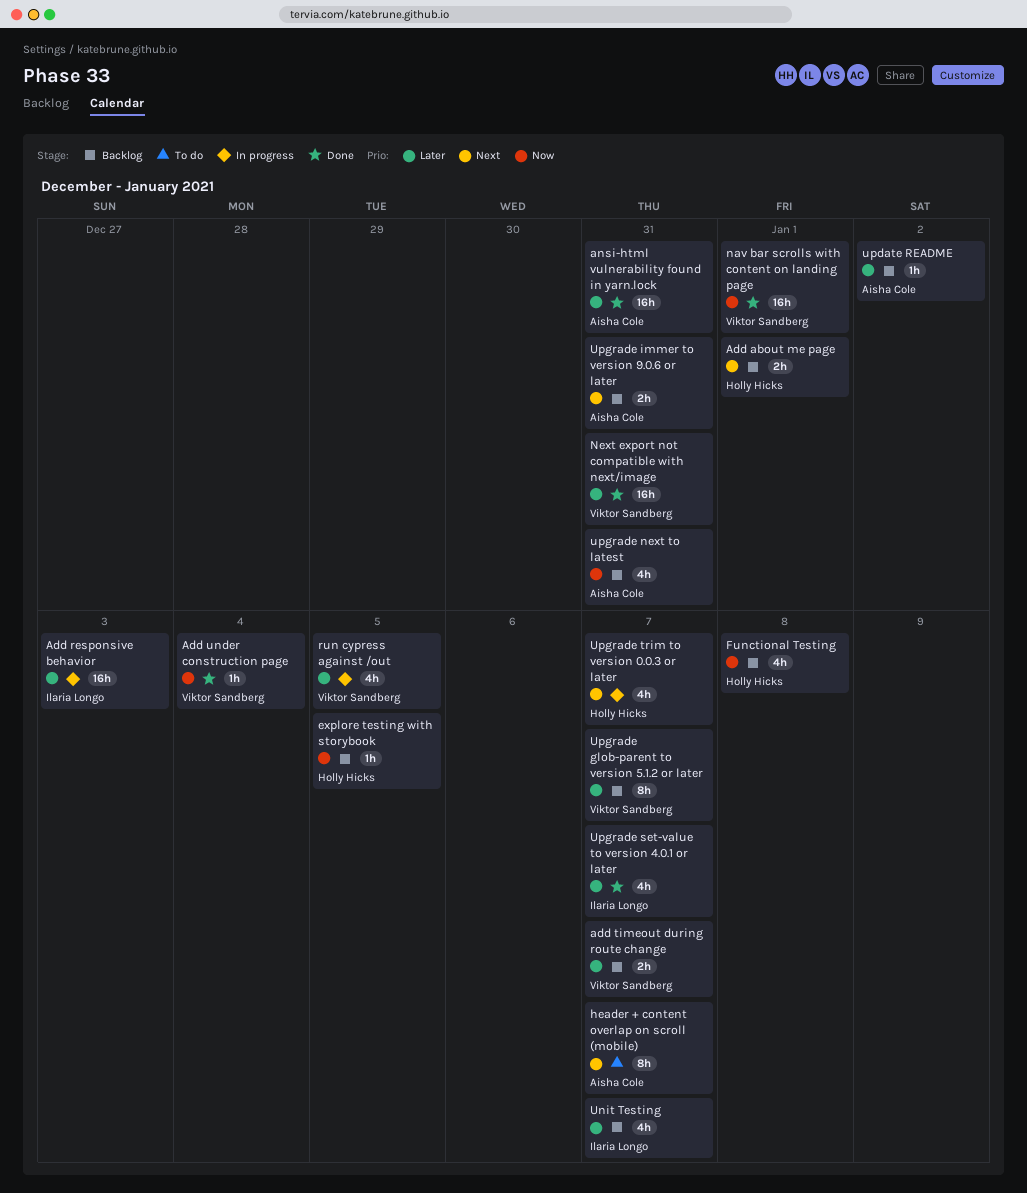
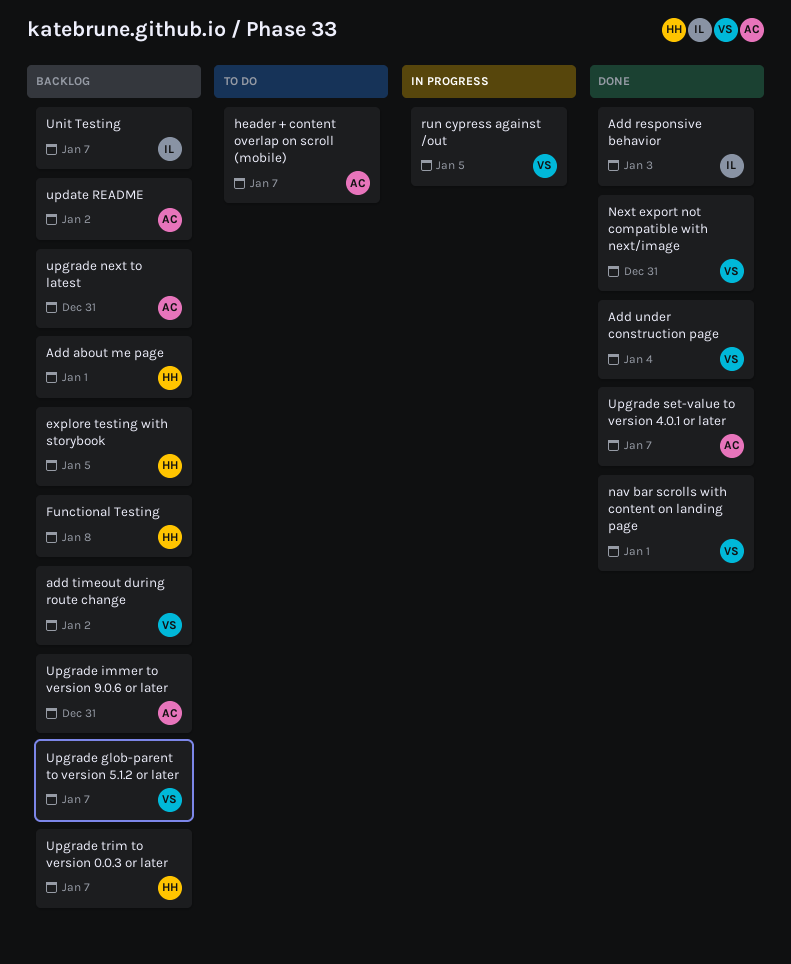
Add responsive behavior, status: In progress -> Done
add timeout during route change, due: Jan 7 -> Jan 2
ansi-html vulnerability found in yarn.lock: present -> none
Upgrade set-value to version 4.0.1 or later, owner: Ilaria Longo -> Aisha Cole
Upgrade trim to version 0.0.3 or later, status: In progress -> Backlog

